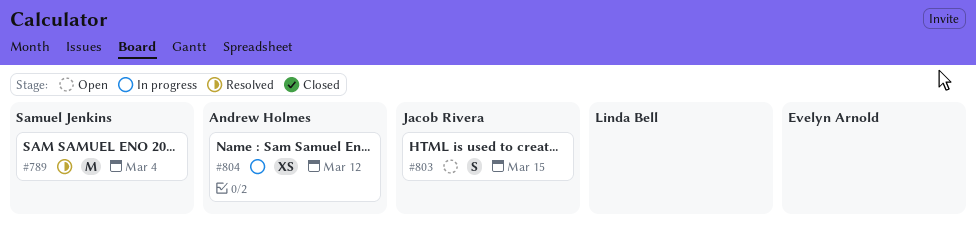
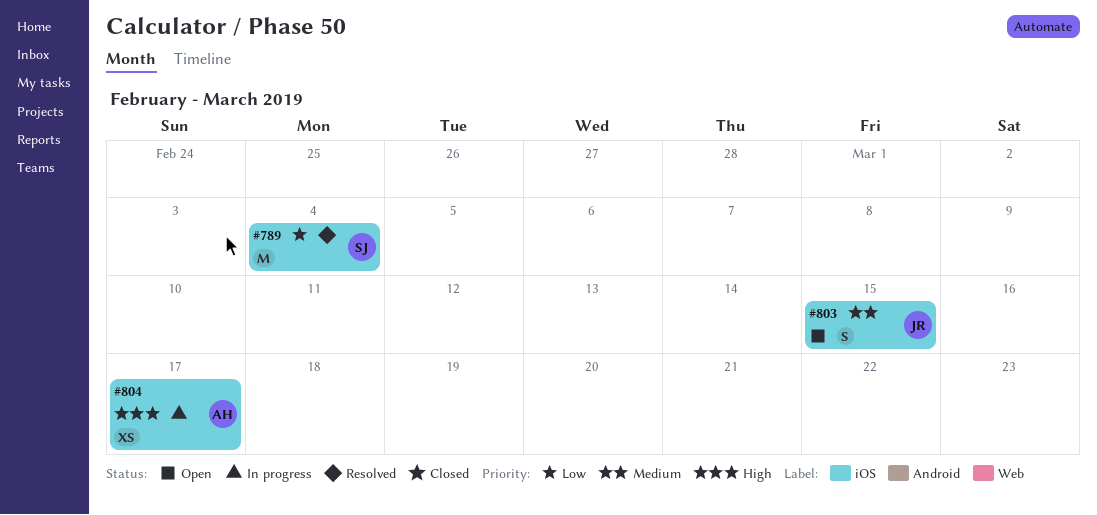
#804, due: Mar 12 -> Mar 17

